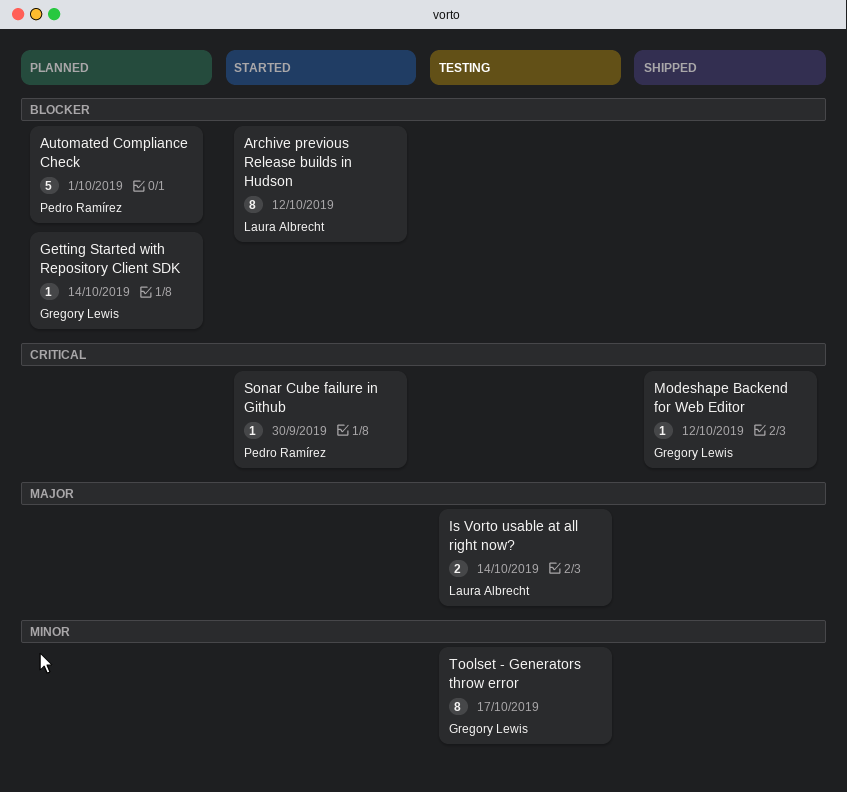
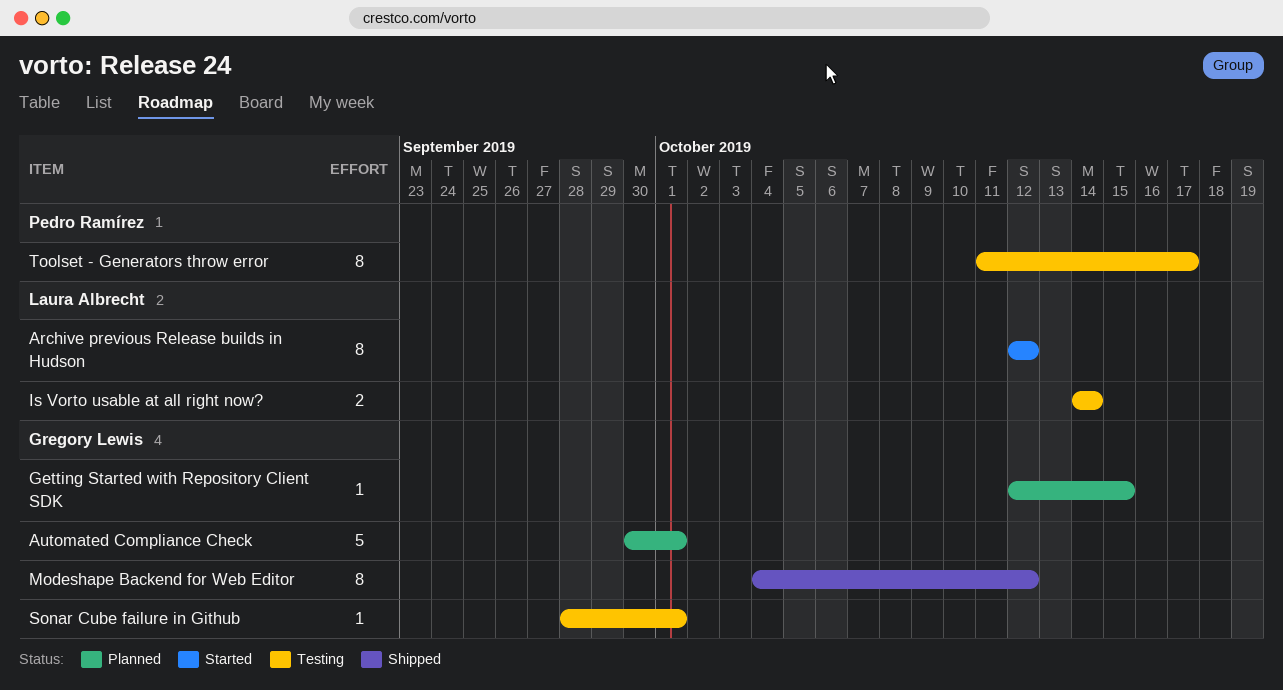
Automated Compliance Check, owner: Pedro Ramírez -> Gregory Lewis
Getting Started with Repository Client SDK, due: Oct 14 -> Oct 15
Modeshape Backend for Web Editor, estimate: 1 -> 8
Sonar Cube failure in Github, status: Started -> Testing
Sonar Cube failure in Github, owner: Pedro Ramírez -> Gregory Lewis
Sonar Cube failure in Github, due: Sep 30 -> Oct 1
Toolset - Generators throw error, owner: Gregory Lewis -> Pedro Ramírez

